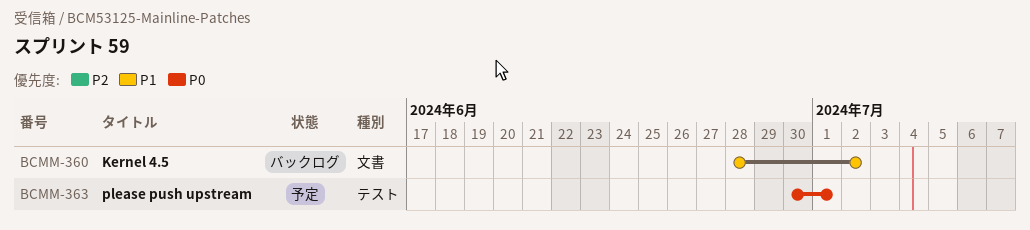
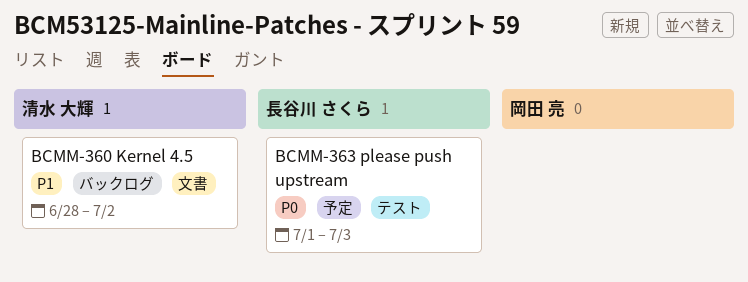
BCMM-363, start: Jun 30 -> Jul 1
BCMM-363, due: Jul 1 -> Jul 3

